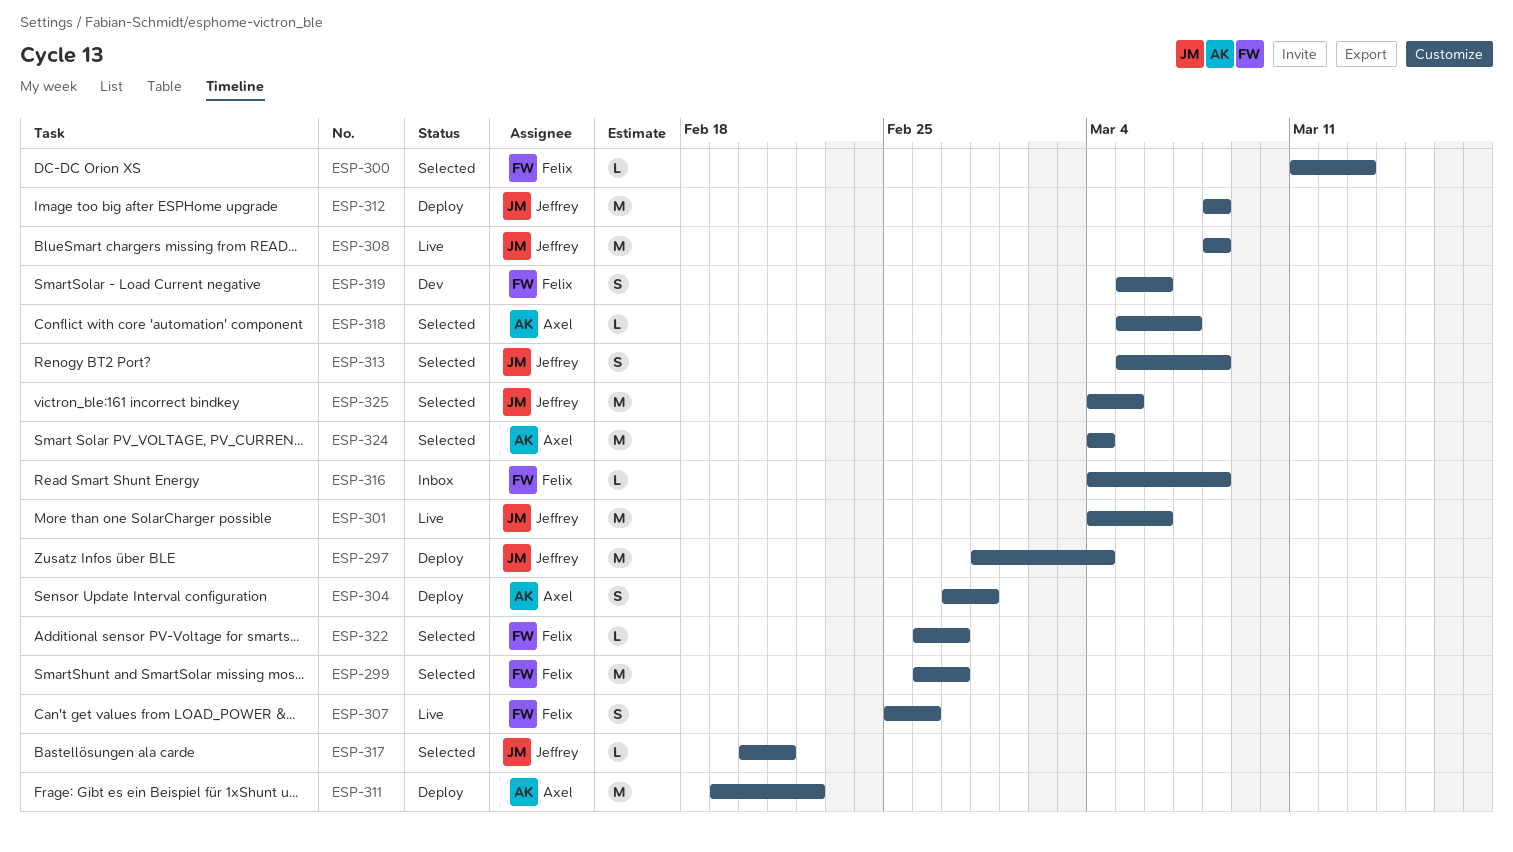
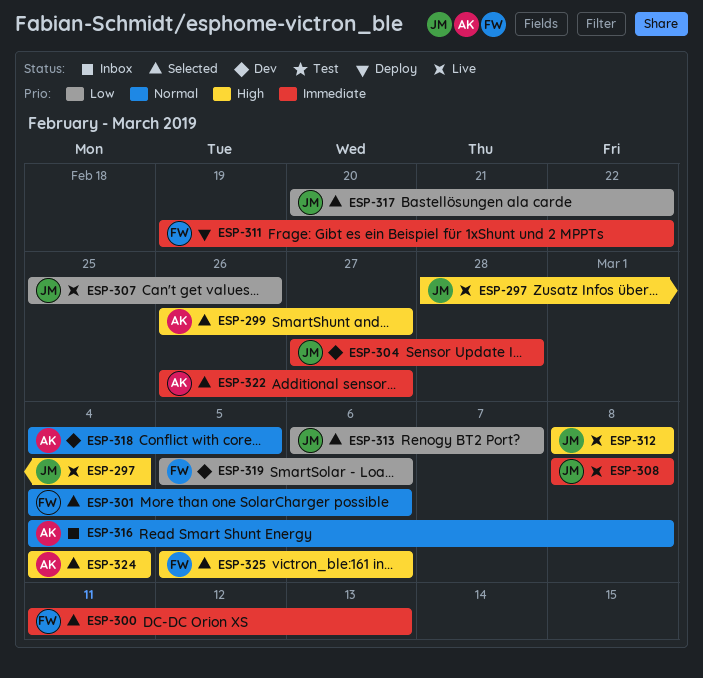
ESP-297, status: Deploy -> Live
ESP-299, owner: Felix -> Axel
ESP-301, status: Live -> Selected
ESP-301, owner: Jeffrey -> Felix
ESP-304, status: Deploy -> Dev
ESP-304, owner: Axel -> Jeffrey
ESP-307, owner: Felix -> Jeffrey
ESP-311, owner: Axel -> Felix
ESP-312, status: Deploy -> Live
ESP-313, start: Mar 5 -> Mar 6
ESP-313, due: Mar 8 -> Mar 7
ESP-316, owner: Felix -> Axel
ESP-317, due: Feb 21 -> Feb 22
ESP-318, status: Selected -> Dev
ESP-318, start: Mar 5 -> Mar 4
ESP-318, due: Mar 7 -> Mar 5
ESP-322, owner: Felix -> Axel
ESP-325, owner: Jeffrey -> Felix
ESP-325, start: Mar 4 -> Mar 5
ESP-325, due: Mar 5 -> Mar 6

